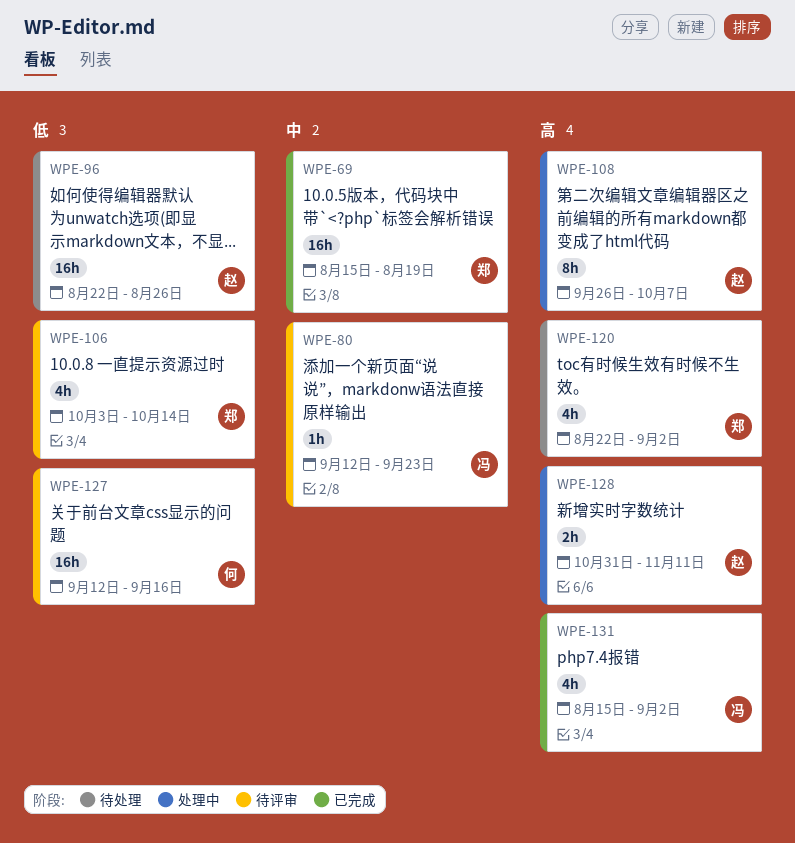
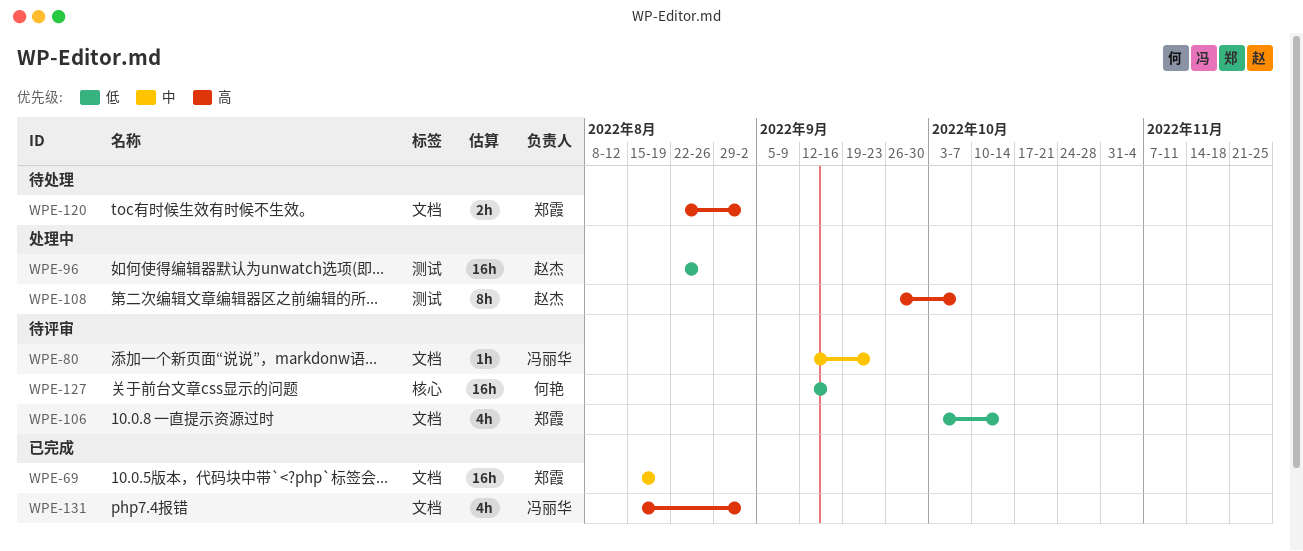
WPE-96, status: 待处理 -> 处理中
WPE-120, estimate: 4h -> 2h
WPE-128: present -> none

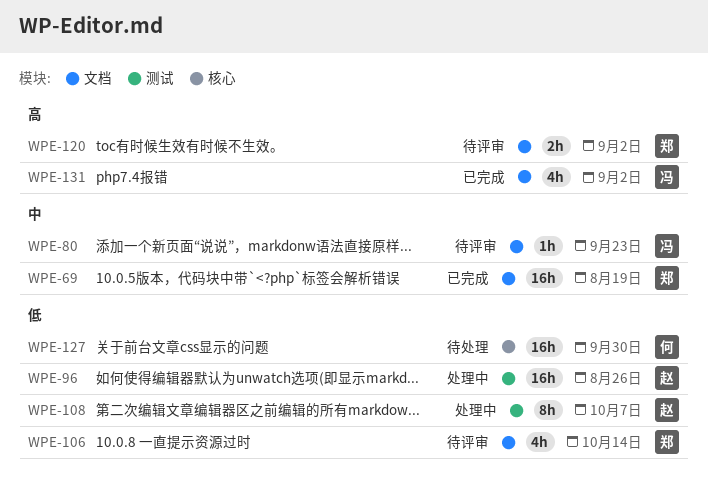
WPE-108, priority: 高 -> 低
WPE-120, status: 待处理 -> 待评审
WPE-127, status: 待评审 -> 待处理
WPE-127, due: Sep 16 -> Sep 30

